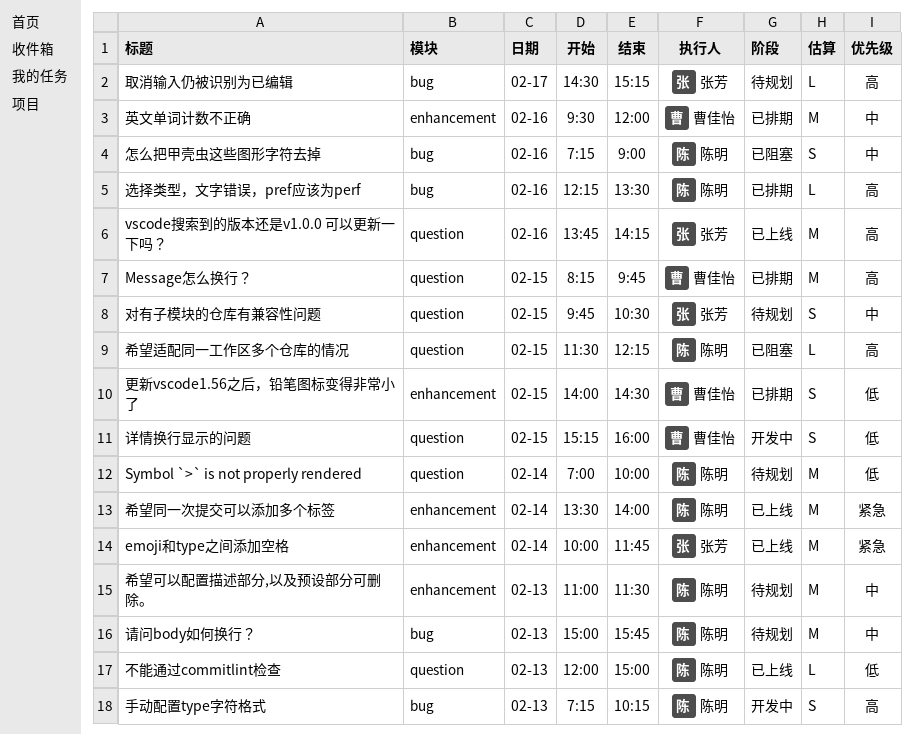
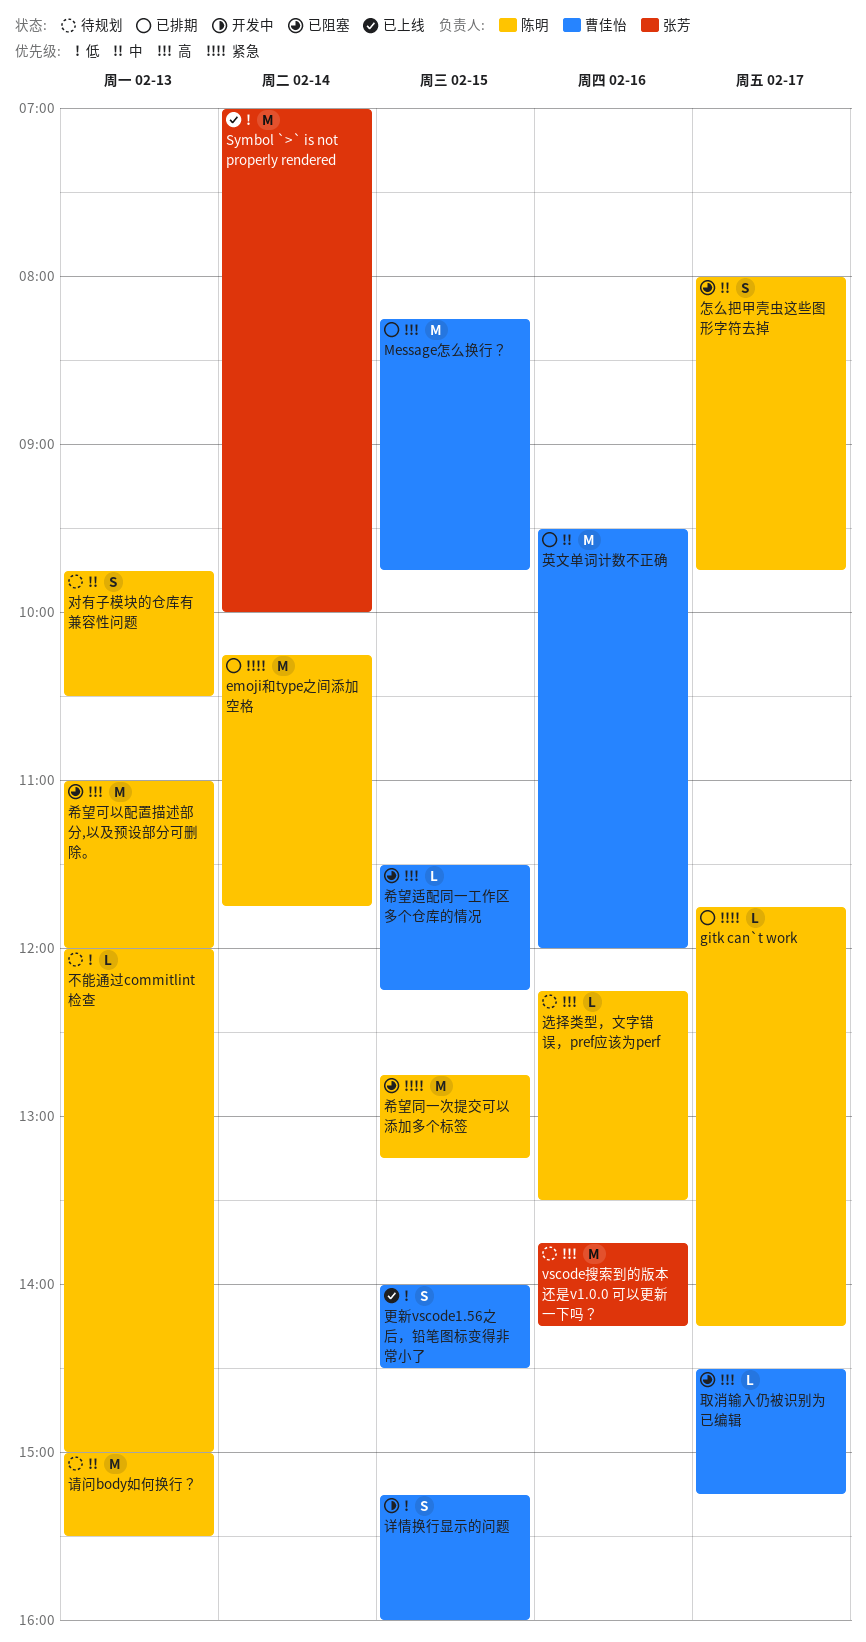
emoji和type之间添加空格, status: 已上线 -> 已排期
emoji和type之间添加空格, owner: 张芳 -> 陈明
emoji和type之间添加空格, begins: 10:00 -> 10:15
gitk can`t work: none -> present
Symbol `>` is not properly rendered, status: 待规划 -> 已上线
Symbol `>` is not properly rendered, owner: 陈明 -> 张芳
vscode搜索到的版本还是v1.0.0 可以更新一下吗？, status: 已上线 -> 待规划
不能通过commitlint检查, status: 已上线 -> 待规划
取消输入仍被识别为已编辑, status: 待规划 -> 已阻塞
取消输入仍被识别为已编辑, owner: 张芳 -> 曹佳怡
对有子模块的仓库有兼容性问题, owner: 张芳 -> 陈明
对有子模块的仓库有兼容性问题, day: Feb 15 -> Feb 13
希望可以配置描述部分,以及预设部分可删除。, status: 待规划 -> 已阻塞
希望可以配置描述部分,以及预设部分可删除。, priority: 中 -> 高
希望可以配置描述部分,以及预设部分可删除。, ends: 11:30 -> 12:00
希望同一次提交可以添加多个标签, status: 已上线 -> 已阻塞
希望同一次提交可以添加多个标签, day: Feb 14 -> Feb 15
希望同一次提交可以添加多个标签, begins: 13:30 -> 12:45
希望同一次提交可以添加多个标签, ends: 14:00 -> 13:15
希望适配同一工作区多个仓库的情况, owner: 陈明 -> 曹佳怡
怎么把甲壳虫这些图形字符去掉, day: Feb 16 -> Feb 17
怎么把甲壳虫这些图形字符去掉, begins: 07:15 -> 08:00
怎么把甲壳虫这些图形字符去掉, ends: 09:00 -> 09:45
手动配置type字符格式: present -> none
更新vscode1.56之后，铅笔图标变得非常小了, status: 已排期 -> 已上线
请问body如何换行？, ends: 15:45 -> 15:30
选择类型，文字错误，pref应该为perf, status: 已排期 -> 待规划

